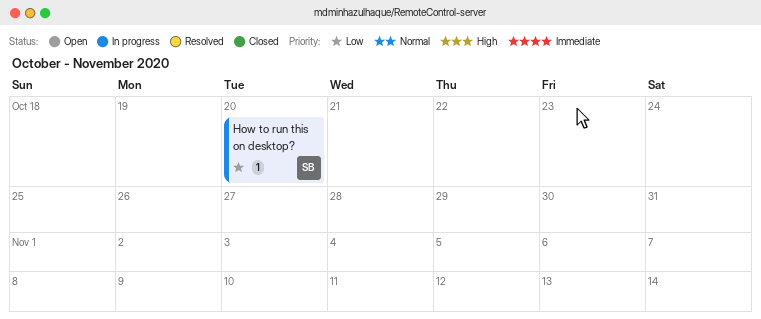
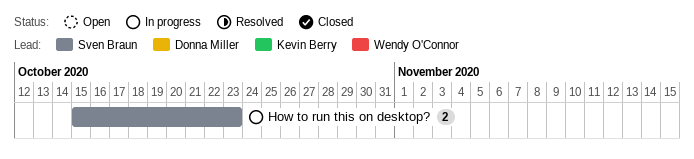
How to run this on desktop?, estimate: 1 -> 2
How to run this on desktop?, due: Oct 20 -> Oct 23

